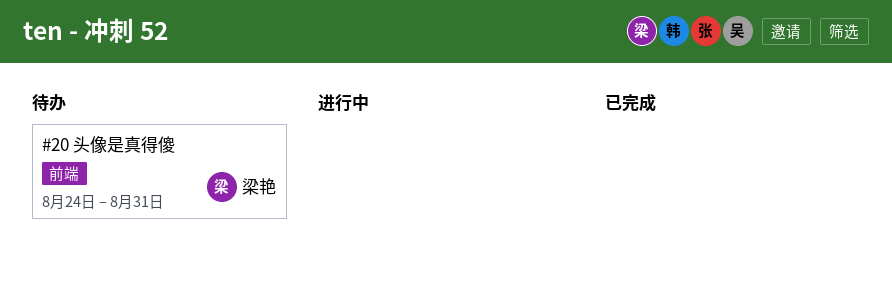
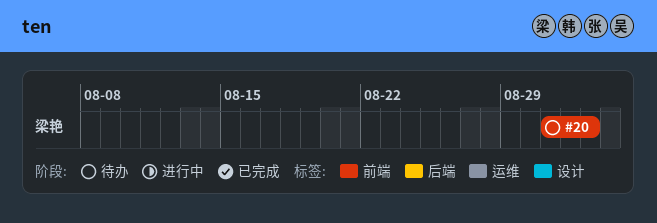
#20, start: Aug 24 -> Aug 31
#20, due: Aug 31 -> Sep 2

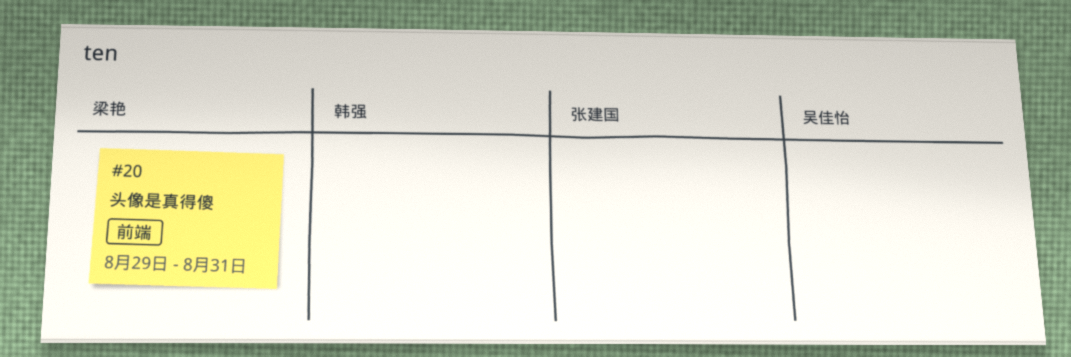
#20, start: Aug 31 -> Aug 29
#20, due: Sep 2 -> Aug 31

